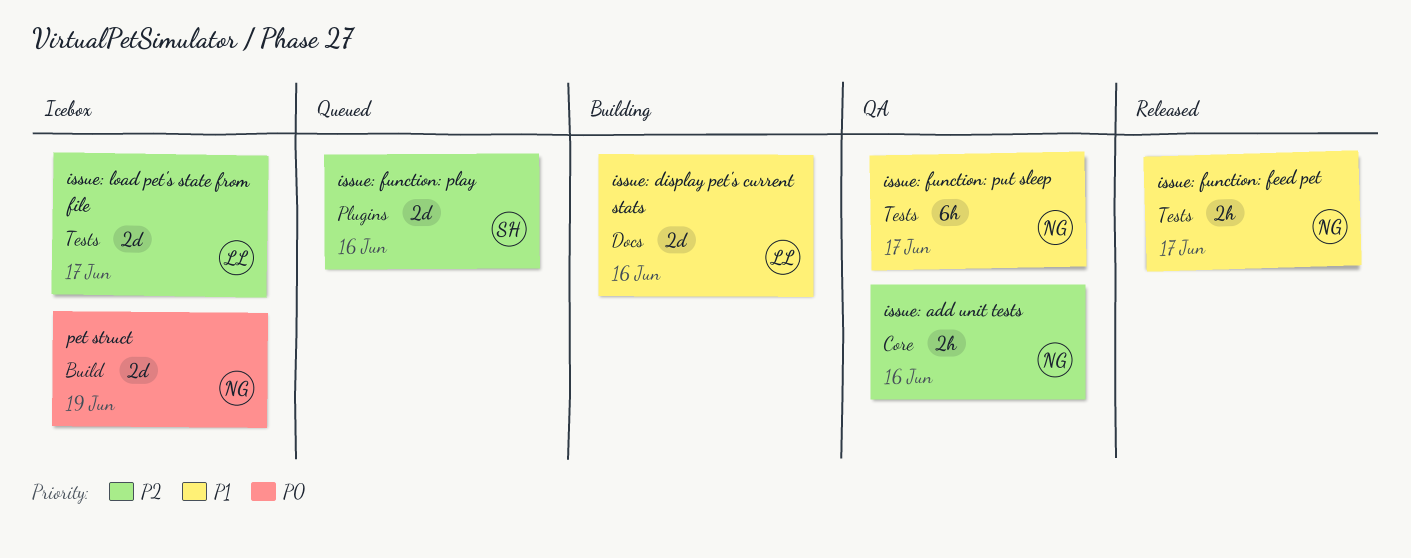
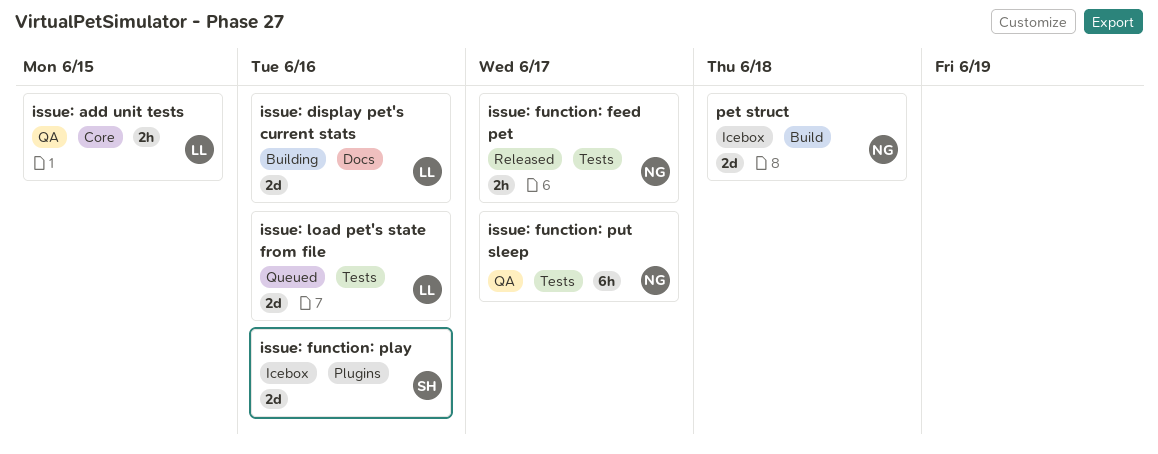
issue: add unit tests, owner: NG -> LL
issue: add unit tests, due: Jun 16 -> Jun 15
issue: function: play, status: Queued -> Icebox
issue: load pet's state from file, status: Icebox -> Queued
issue: load pet's state from file, due: Jun 17 -> Jun 16
pet struct, due: Jun 19 -> Jun 18

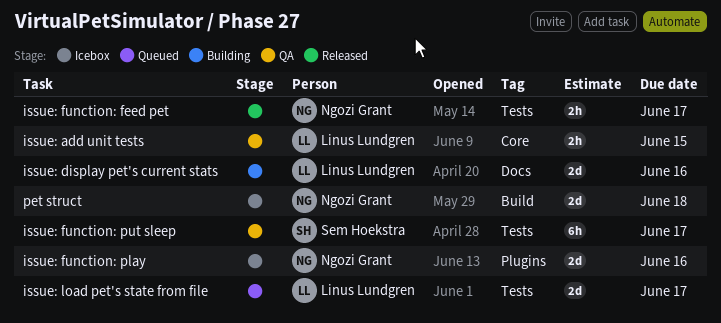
issue: function: play, owner: Sem Hoekstra -> Ngozi Grant
issue: function: put sleep, owner: Ngozi Grant -> Sem Hoekstra
issue: load pet's state from file, due: Jun 16 -> Jun 17

